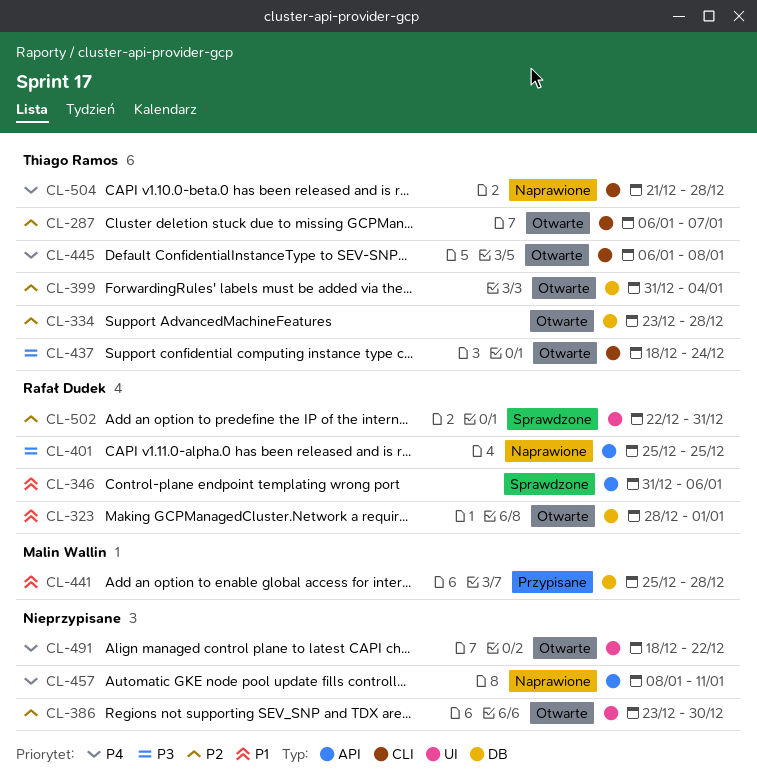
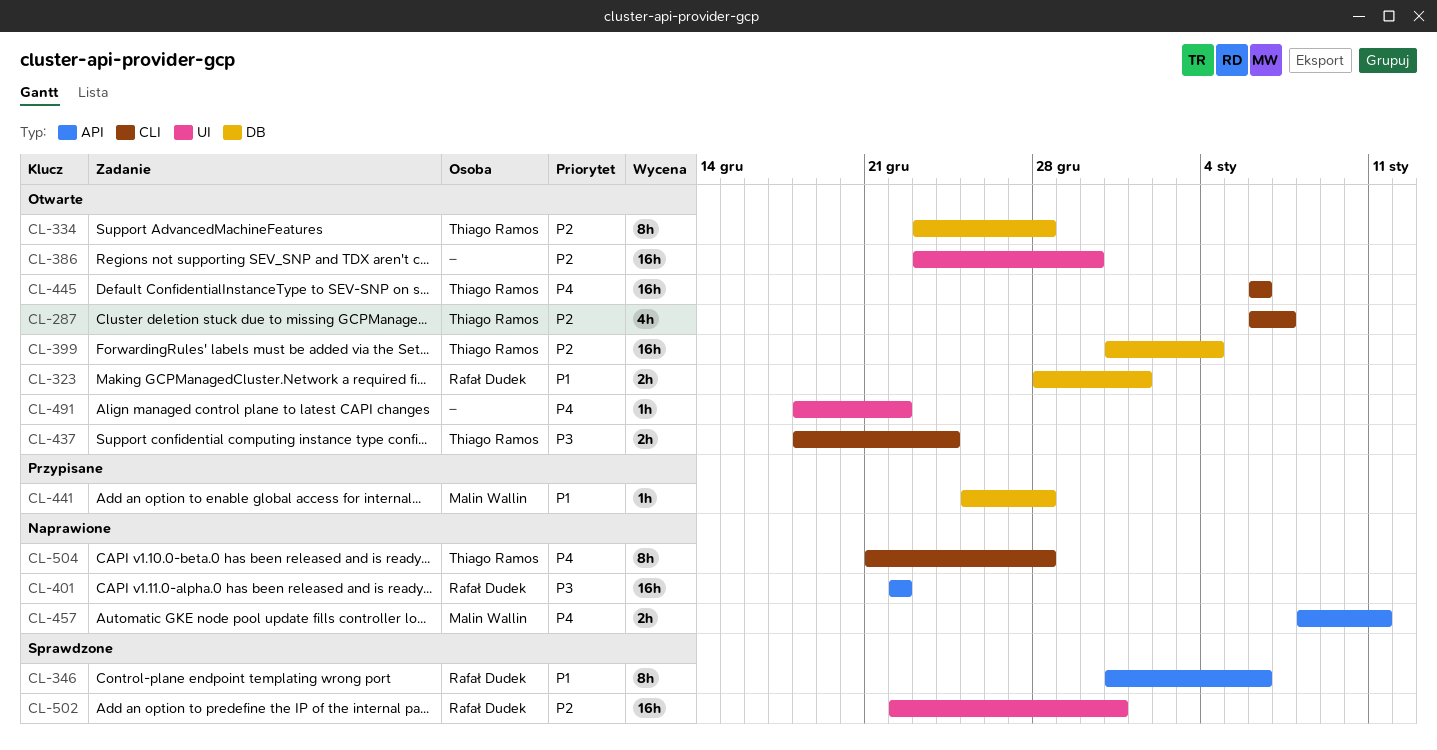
CL-401, start: Dec 25 -> Dec 22
CL-401, due: Dec 25 -> Dec 22
CL-445, due: Jan 8 -> Jan 6
CL-457, owner: none -> Malin Wallin

